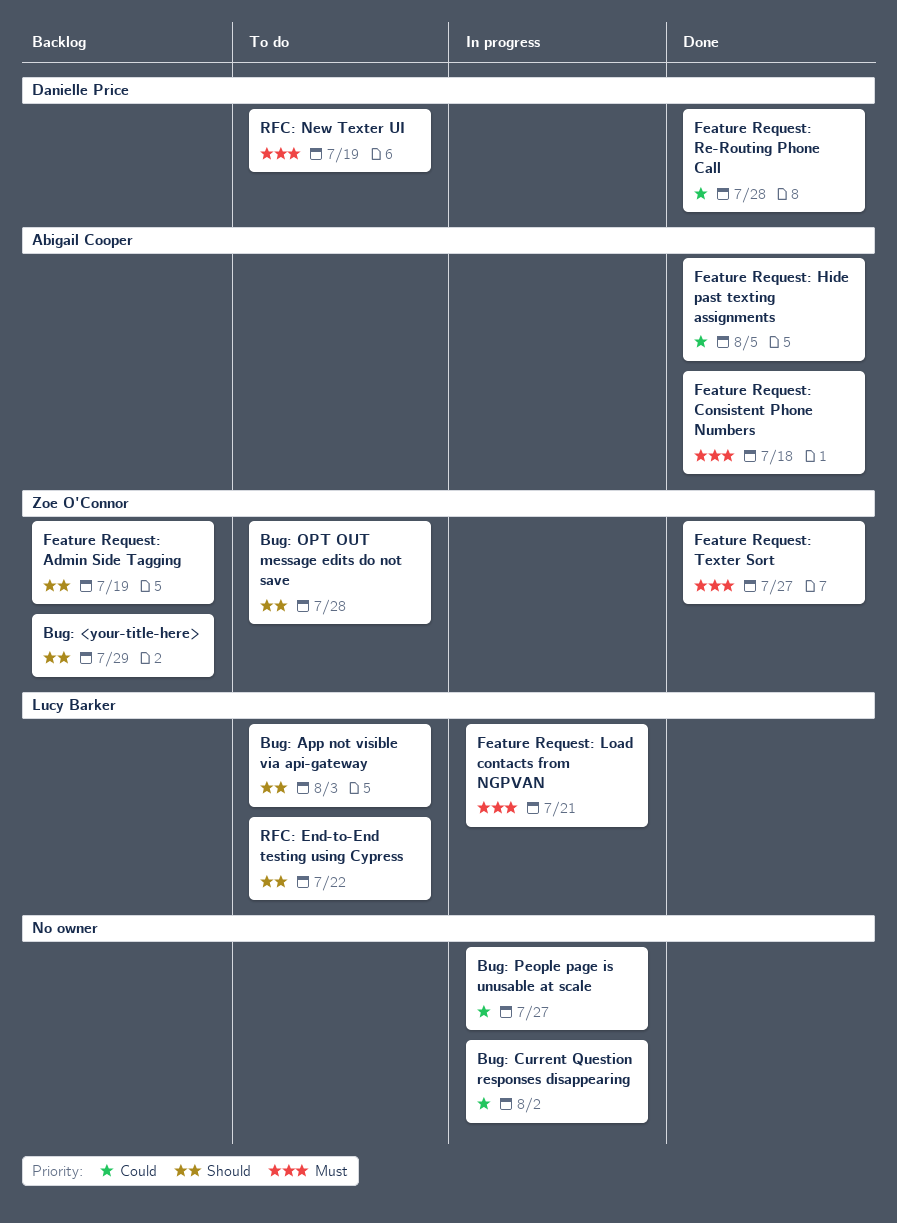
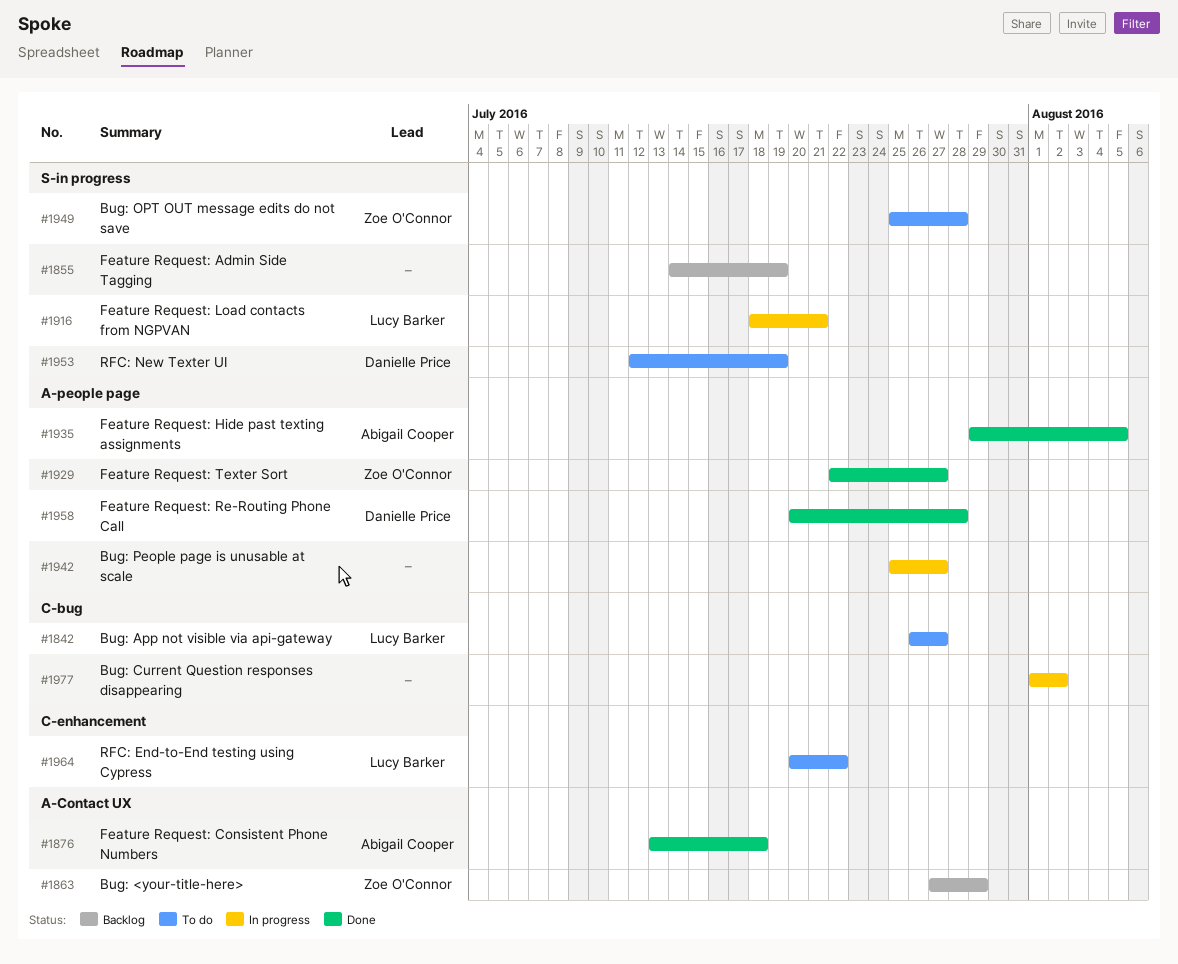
Bug: App not visible via api-gateway, due: Aug 3 -> Jul 27
Feature Request: Admin Side Tagging, owner: Zoe O'Connor -> none

